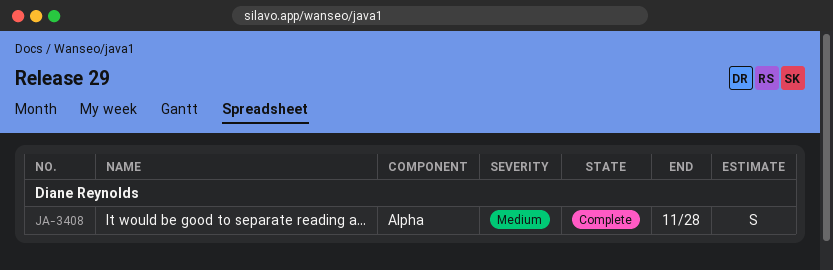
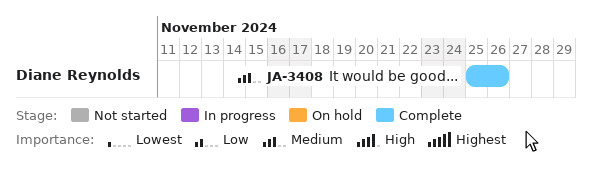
JA-3408, due: Nov 28 -> Nov 26

